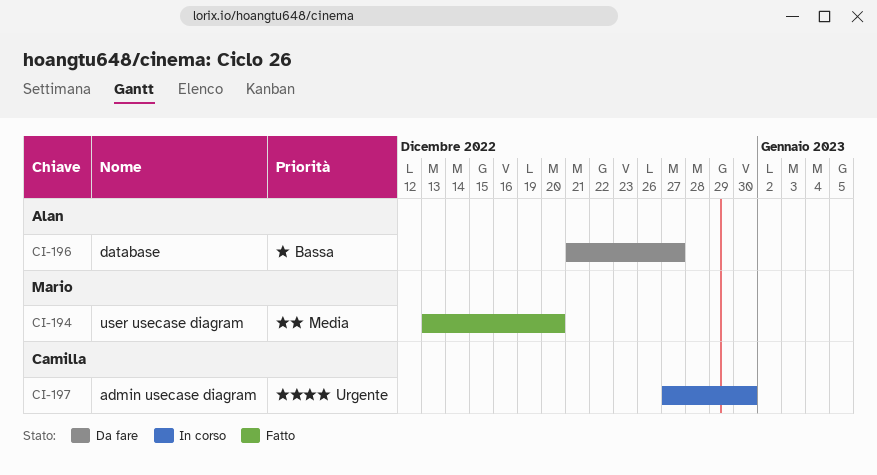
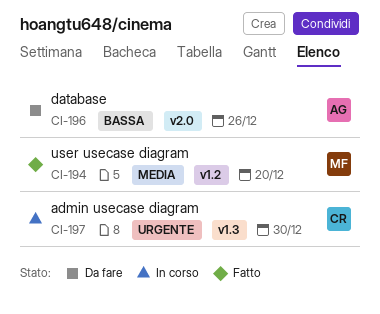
CI-196, due: Dec 27 -> Dec 26

